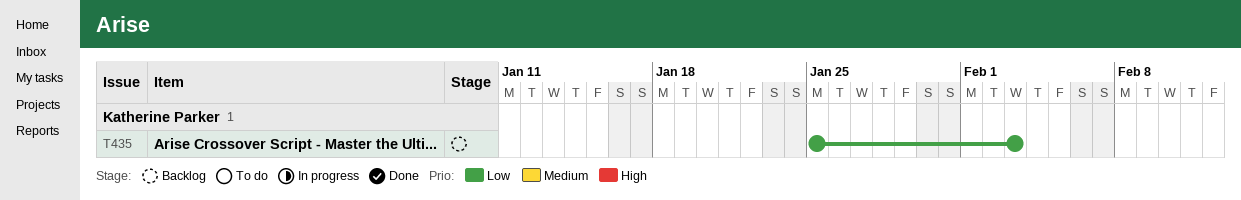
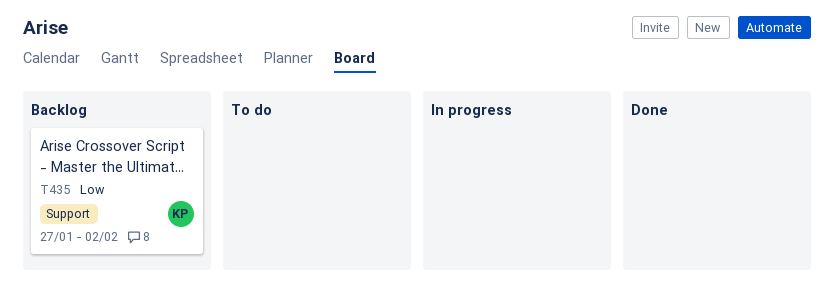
T435, start: Jan 25 -> Jan 27
T435, due: Feb 3 -> Feb 2

